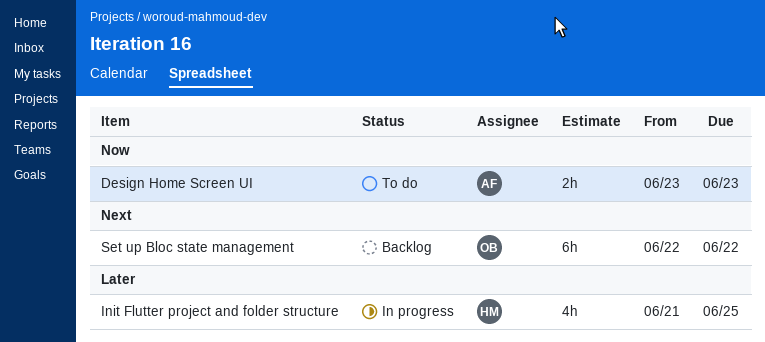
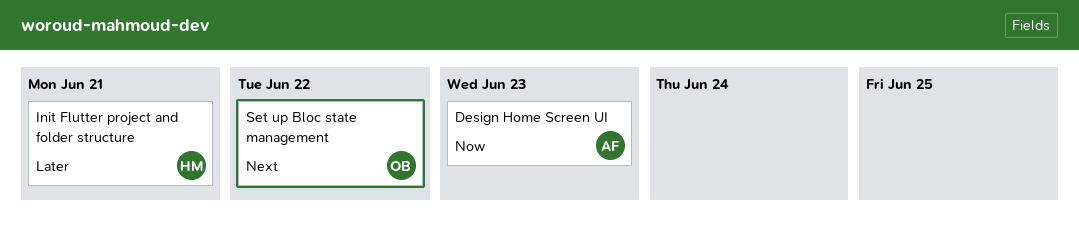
Init Flutter project and folder structure, due: Jun 25 -> Jun 21

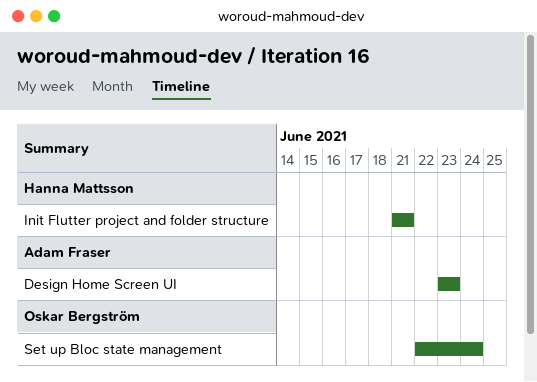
Set up Bloc state management, due: Jun 22 -> Jun 24

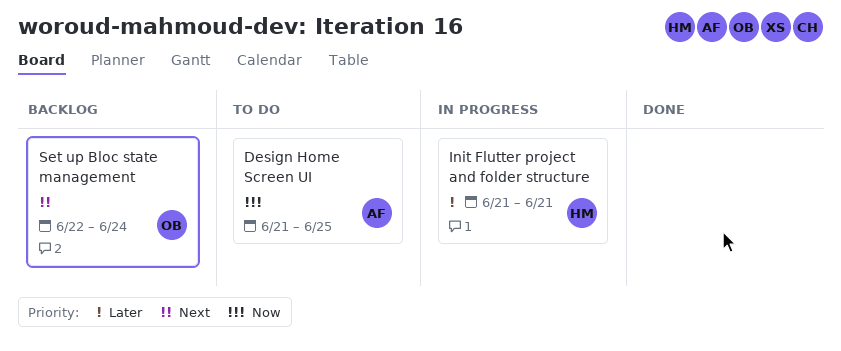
Design Home Screen UI, start: Jun 23 -> Jun 21
Design Home Screen UI, due: Jun 23 -> Jun 25

